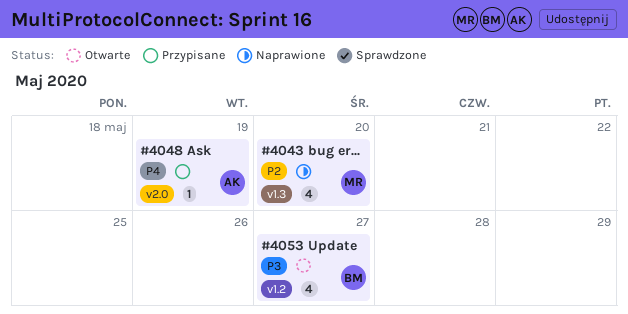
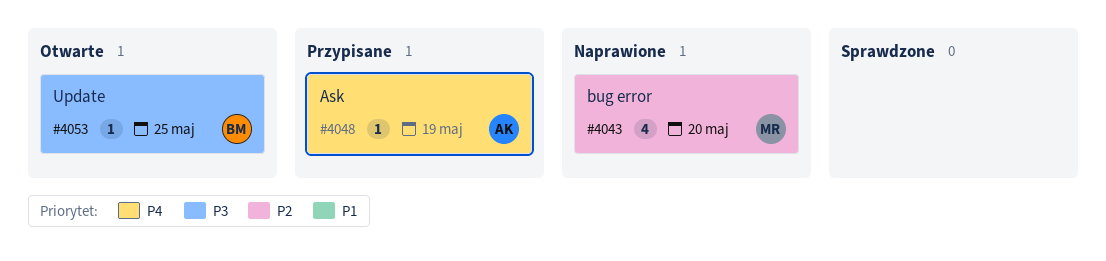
#4053, estimate: 4 -> 1
#4053, due: May 27 -> May 25

